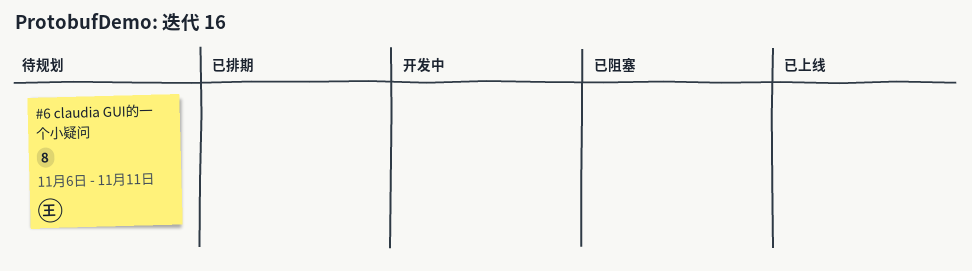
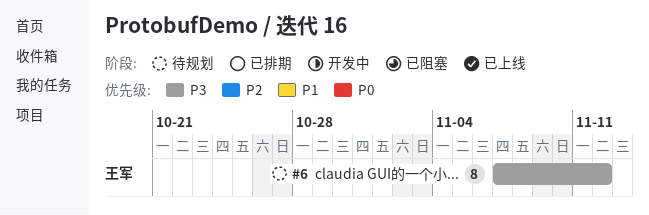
#6, start: Nov 6 -> Nov 7
#6, due: Nov 11 -> Nov 12

